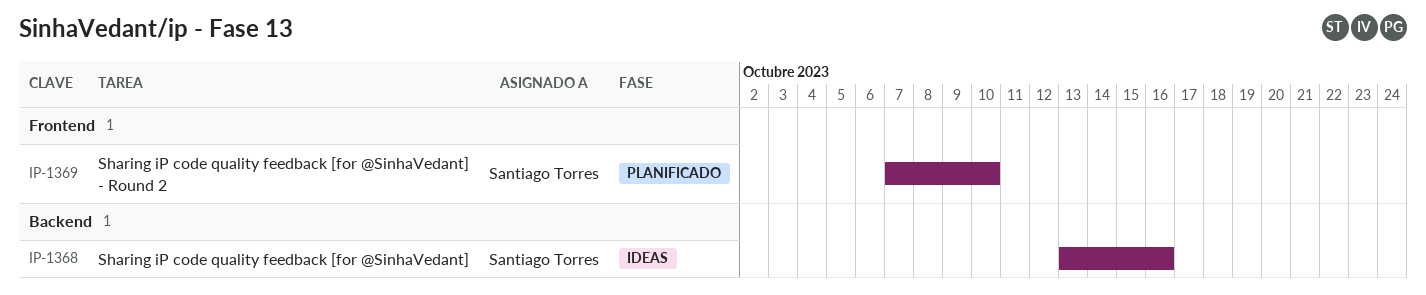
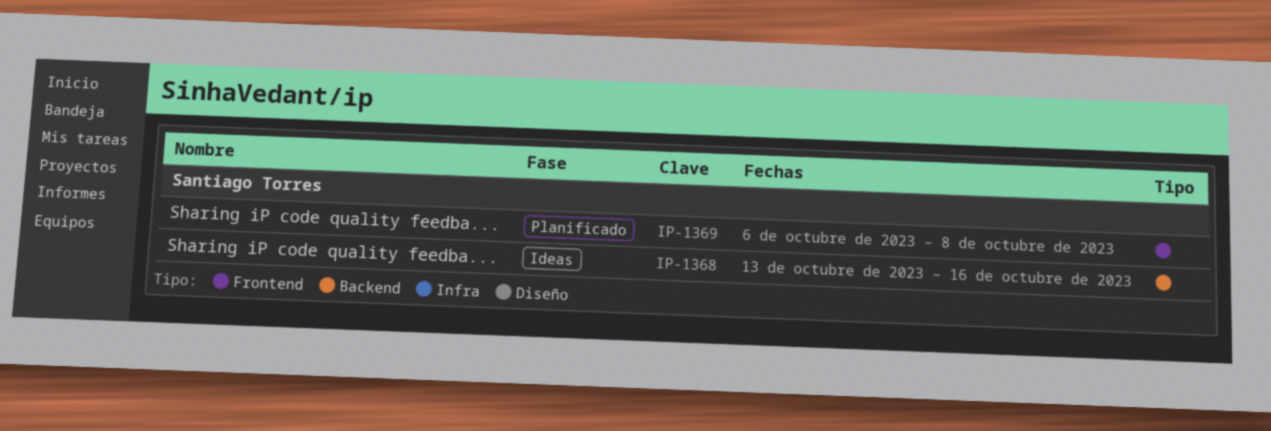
IP-1369, start: Oct 7 -> Oct 6
IP-1369, due: Oct 10 -> Oct 8

